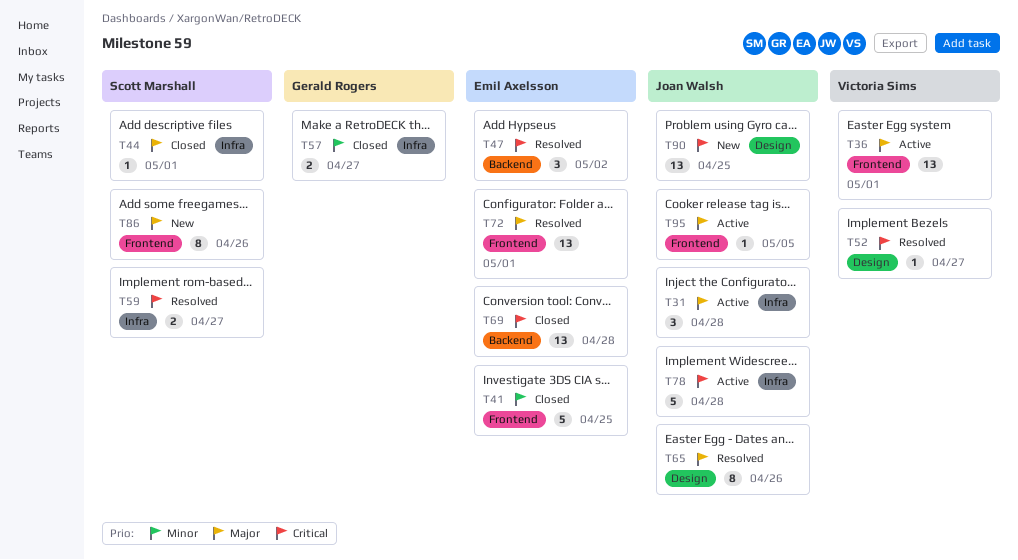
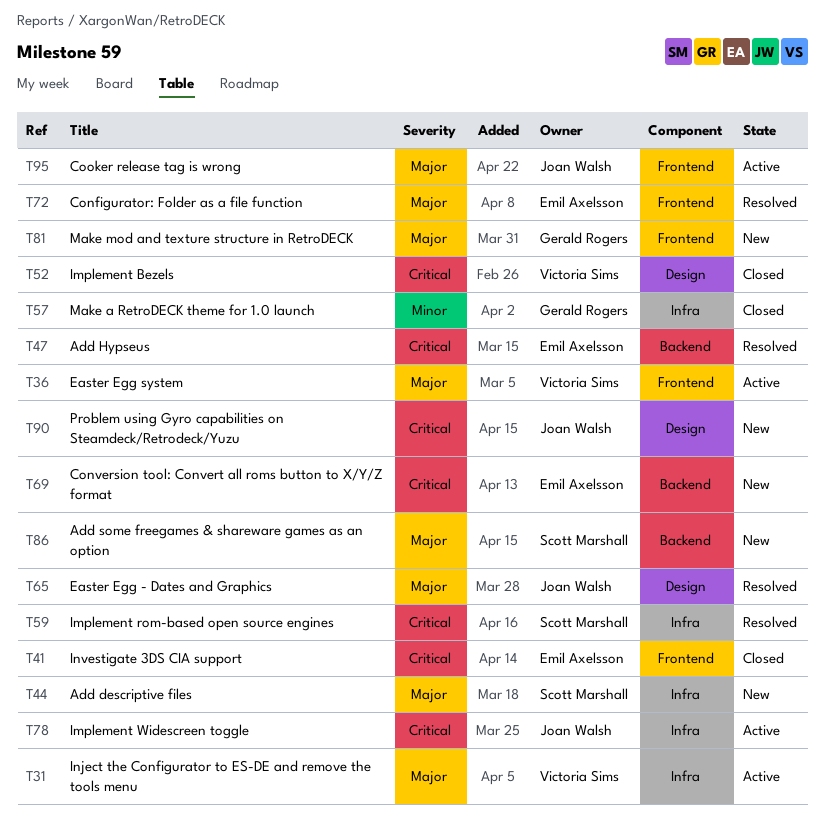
T31, owner: Joan Walsh -> Victoria Sims
T41, priority: Minor -> Critical
T44, status: Closed -> New
T52, status: Resolved -> Closed
T69, status: Closed -> New
T81: none -> present
T86, label: Frontend -> Backend

